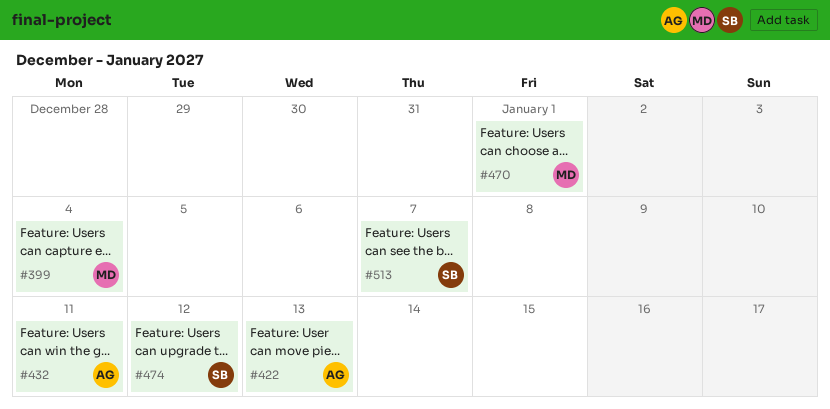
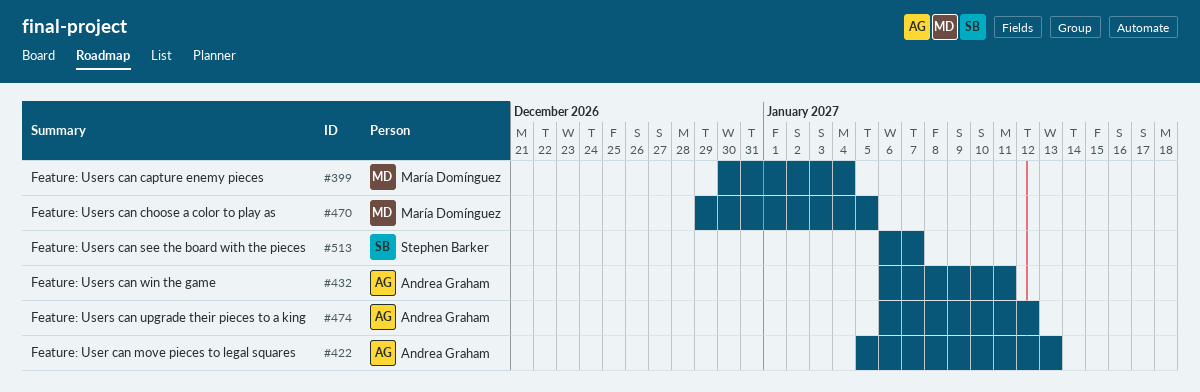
#470, due: Jan 1 -> Jan 5
#474, owner: Stephen Barker -> Andrea Graham

